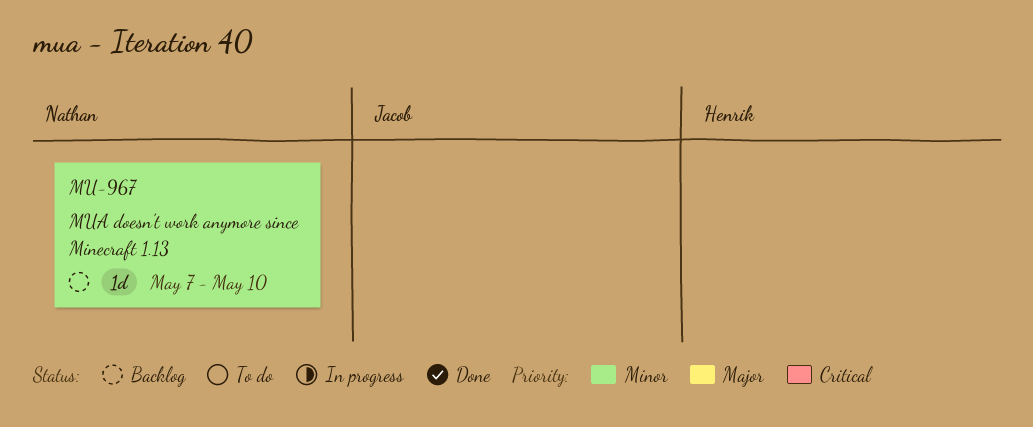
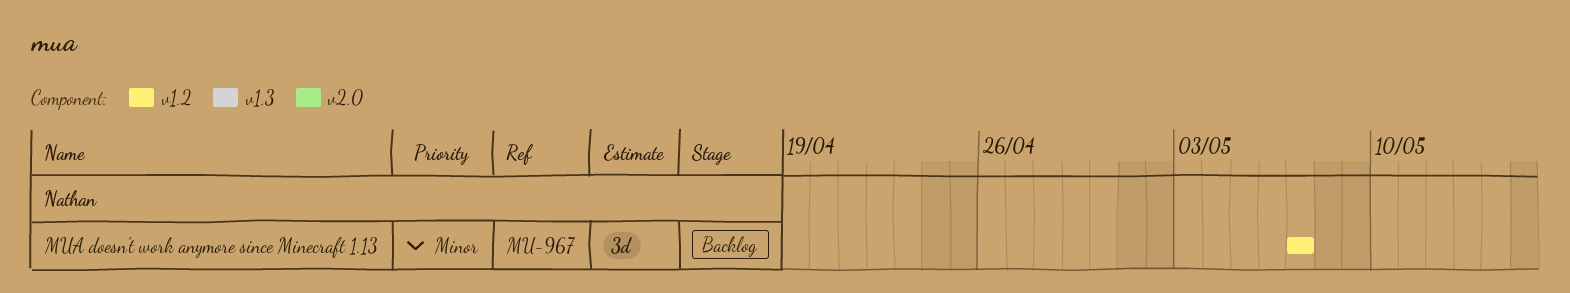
MU-967, estimate: 1d -> 3d
MU-967, due: May 10 -> May 7

